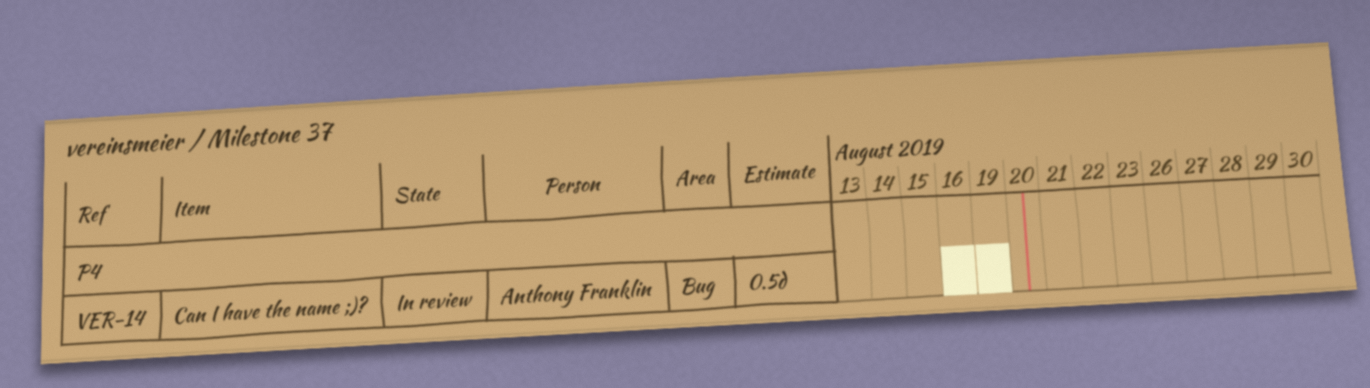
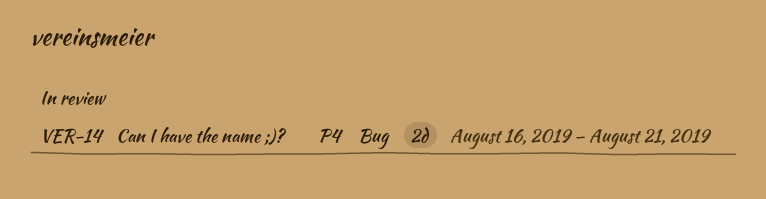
VER-14, estimate: 0.5d -> 2d
VER-14, due: Aug 19 -> Aug 21

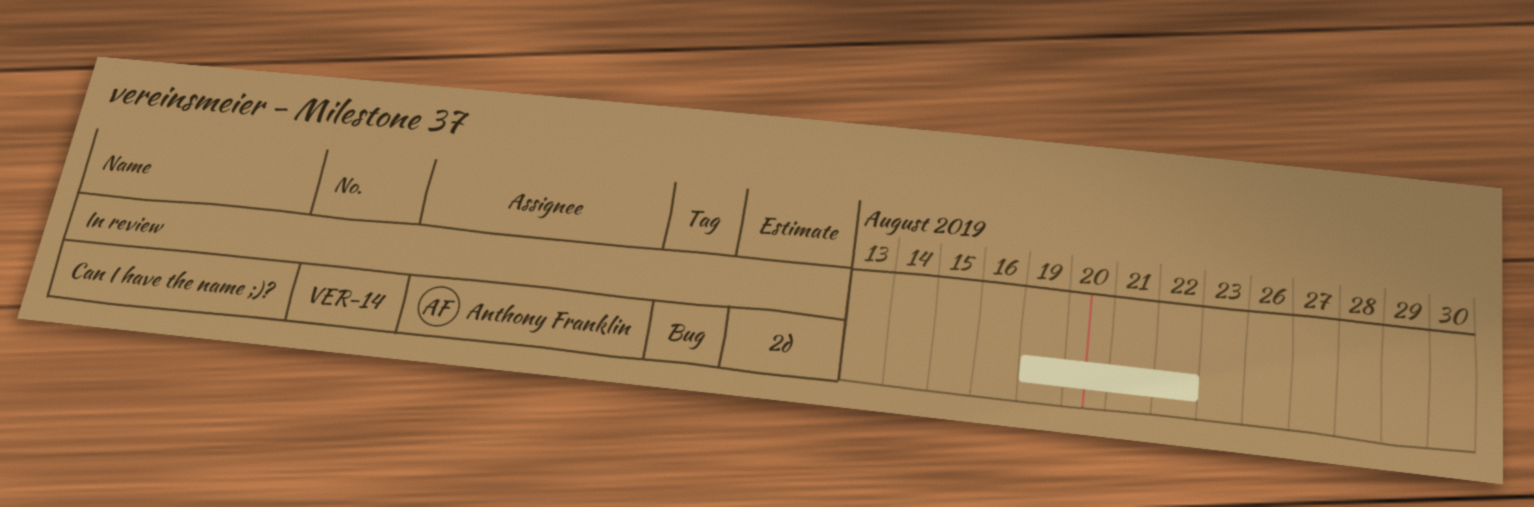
VER-14, start: Aug 16 -> Aug 19
VER-14, due: Aug 21 -> Aug 22

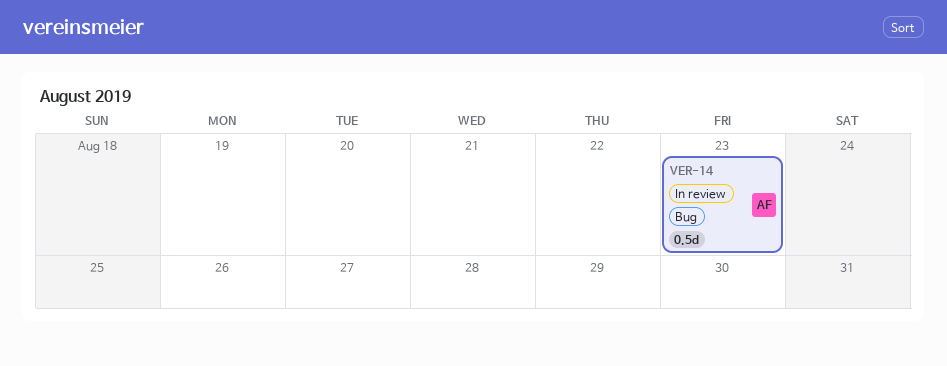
VER-14, estimate: 2d -> 0.5d
VER-14, due: Aug 22 -> Aug 23

